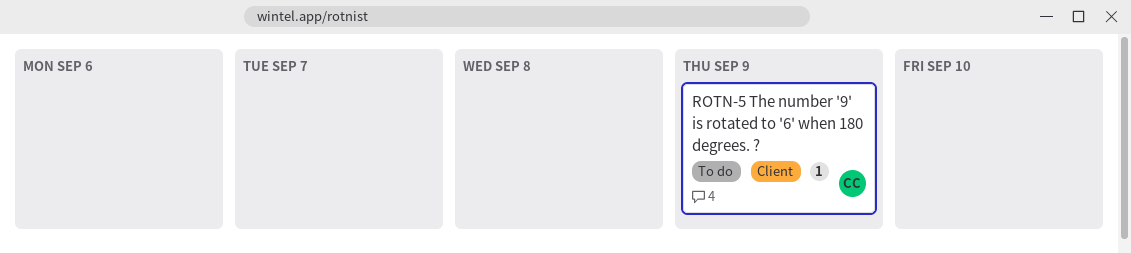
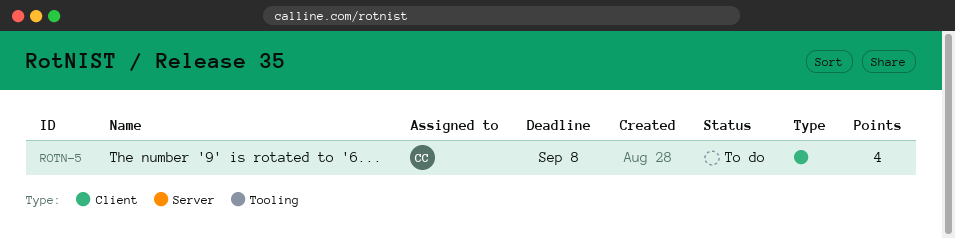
ROTN-5, estimate: 1 -> 4
ROTN-5, due: Sep 9 -> Sep 8

